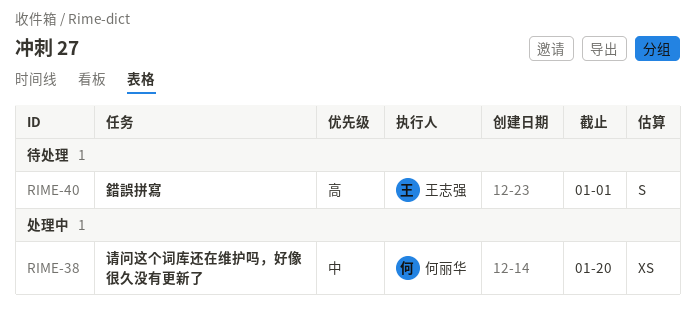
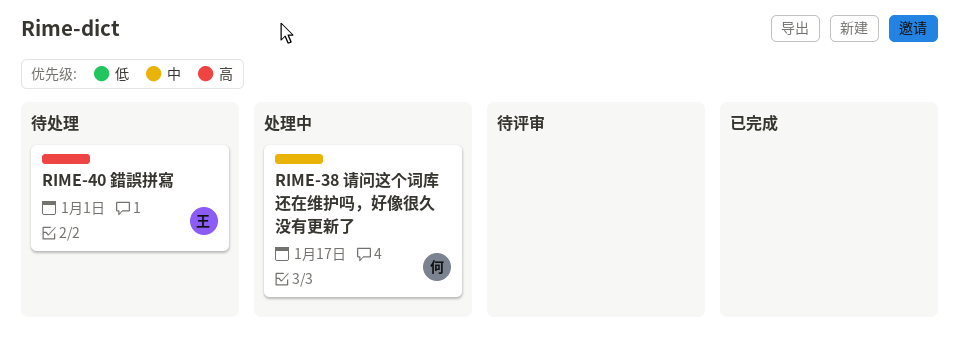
RIME-38, due: Jan 20 -> Jan 17

